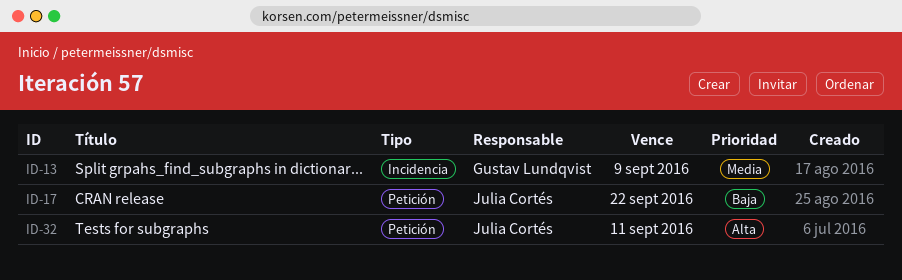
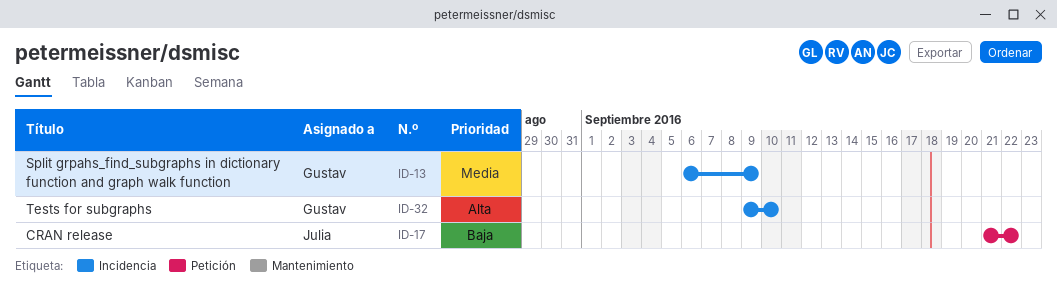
ID-32, owner: Julia Cortés -> Gustav Lundqvist
ID-32, label: Petición -> Incidencia
ID-32, due: Sep 11 -> Sep 10

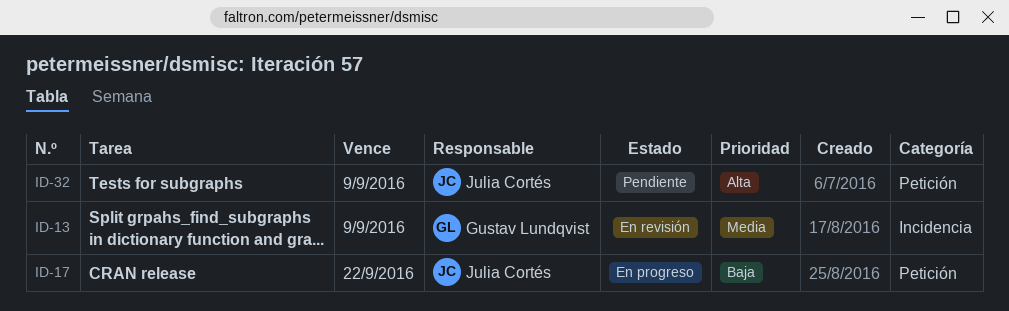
ID-32, owner: Gustav Lundqvist -> Julia Cortés
ID-32, label: Incidencia -> Petición
ID-32, due: Sep 10 -> Sep 9

